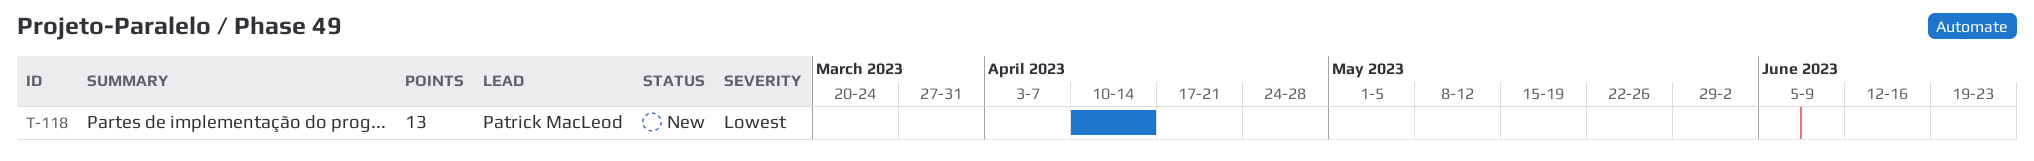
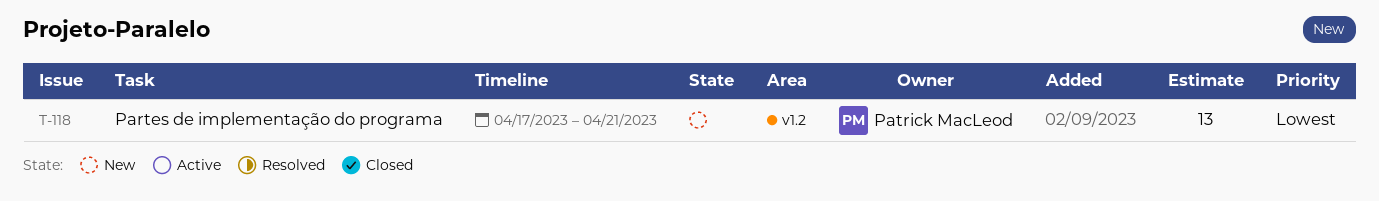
T-118, start: Apr 10 -> Apr 17
T-118, due: Apr 14 -> Apr 21

